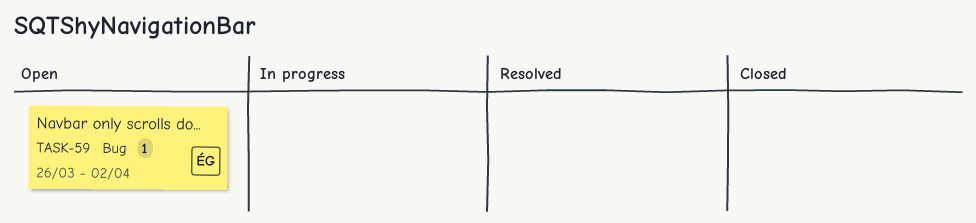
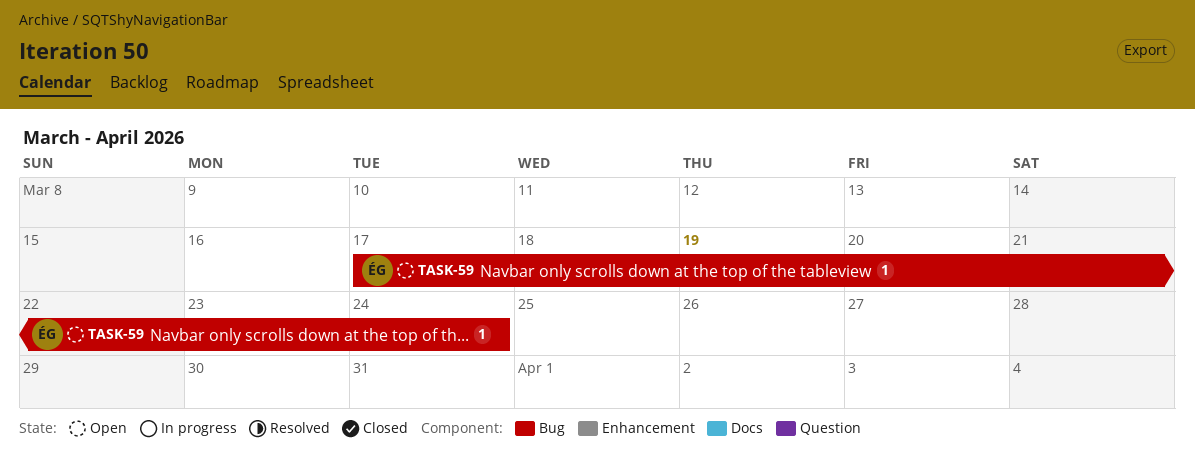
TASK-59, start: Mar 26 -> Mar 17
TASK-59, due: Apr 2 -> Mar 24

